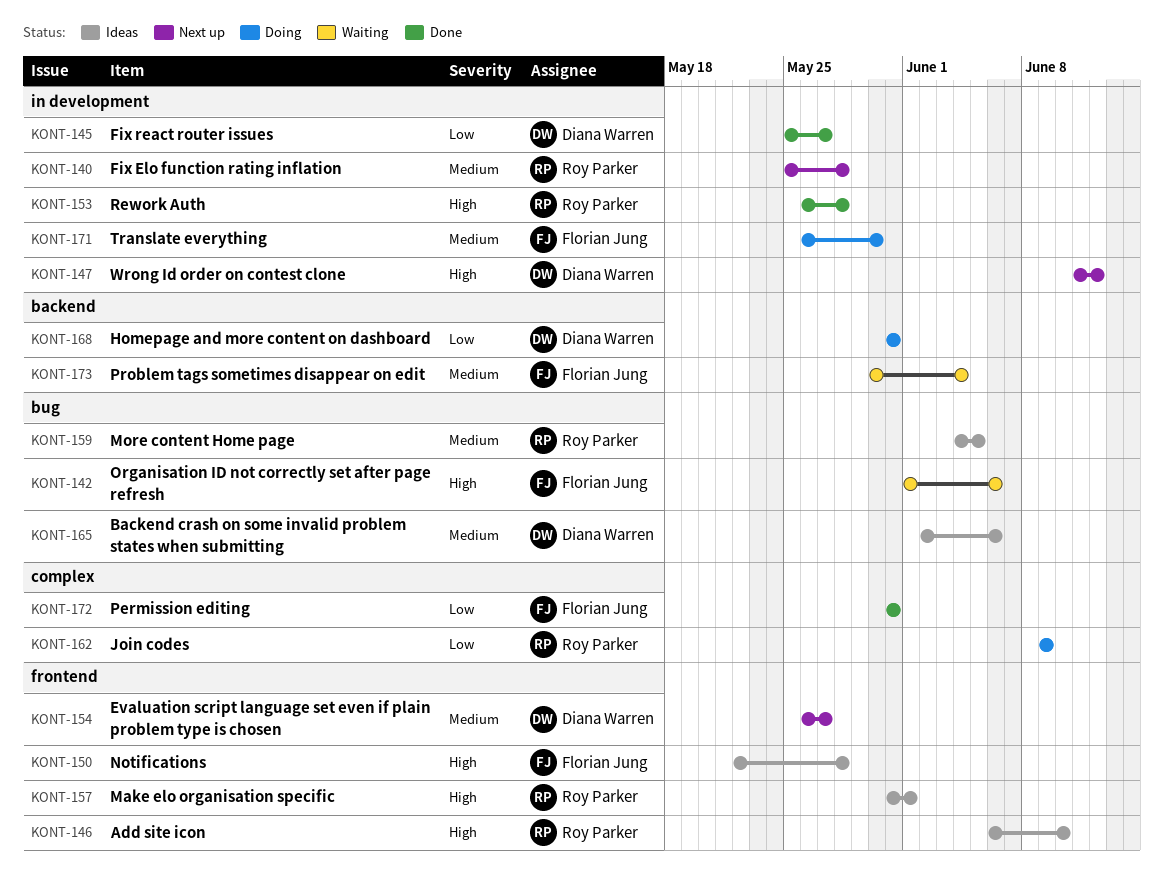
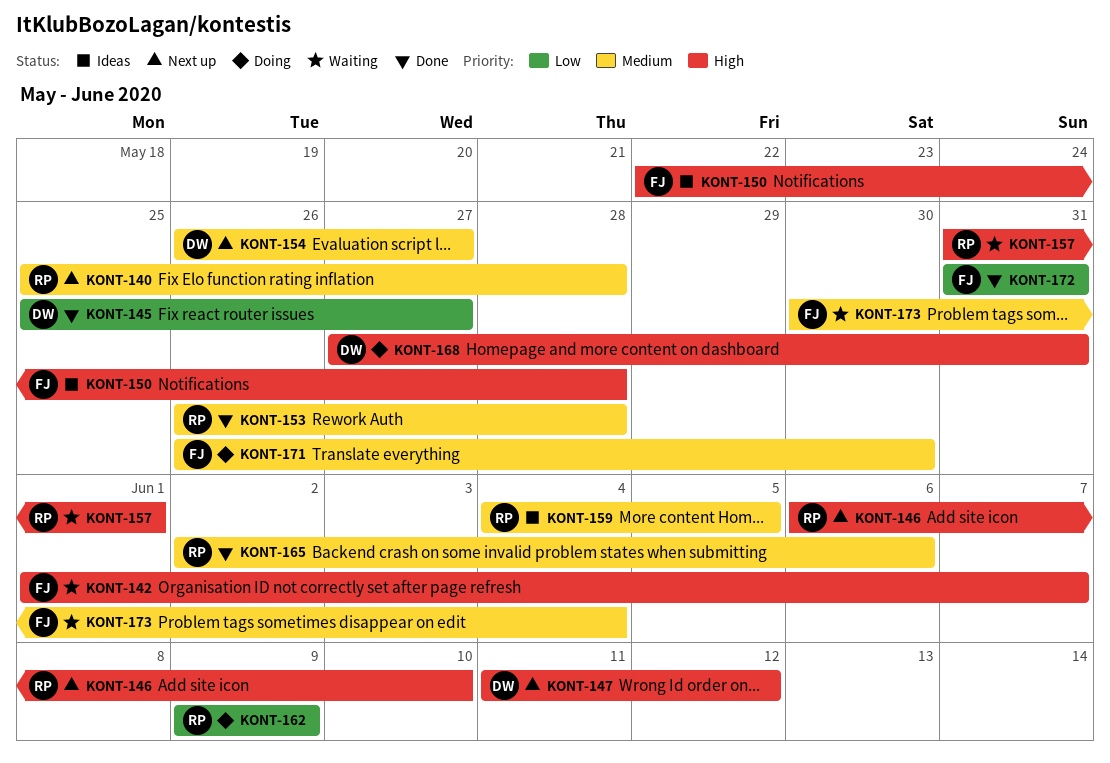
KONT-142, due: Jun 6 -> Jun 7
KONT-146, status: Ideas -> Next up
KONT-153, priority: High -> Medium
KONT-157, status: Ideas -> Waiting
KONT-165, status: Ideas -> Done
KONT-165, owner: Diana Warren -> Roy Parker
KONT-168, priority: Low -> High
KONT-168, start: May 31 -> May 27

